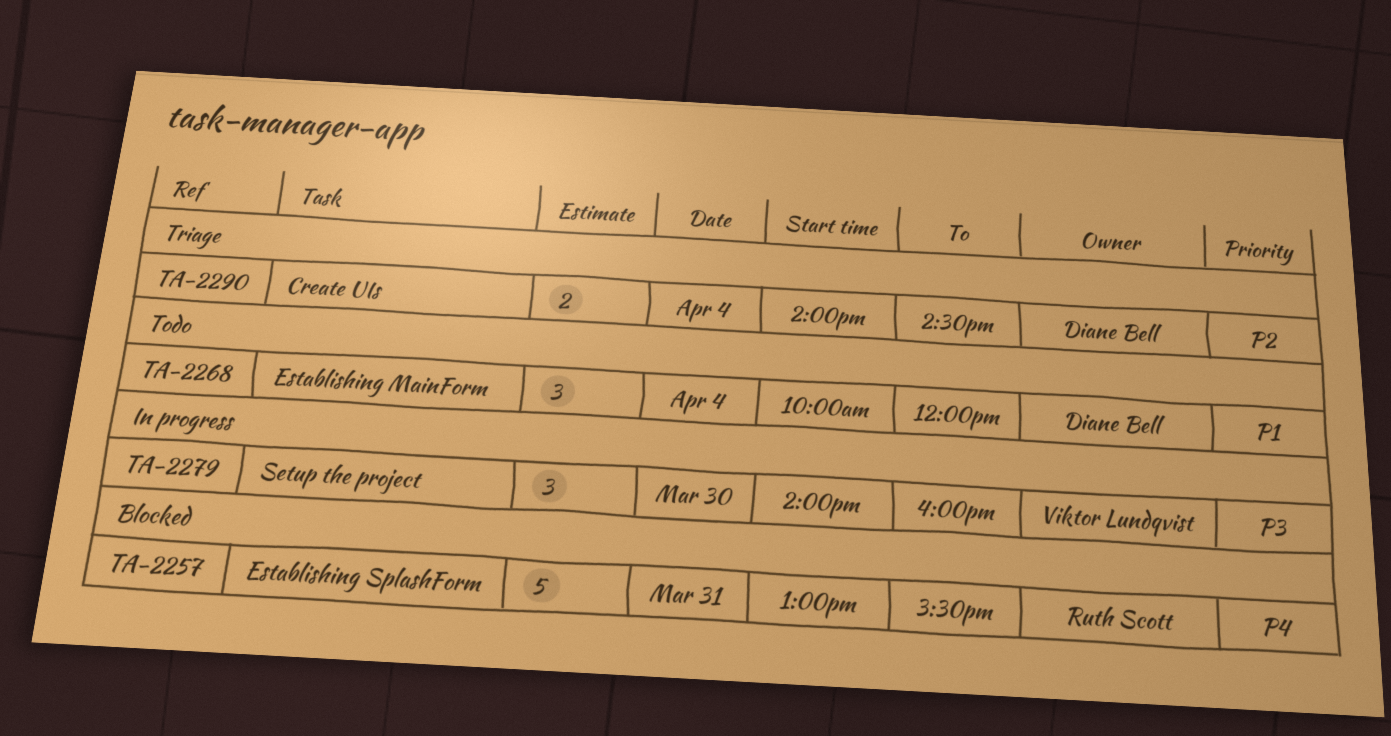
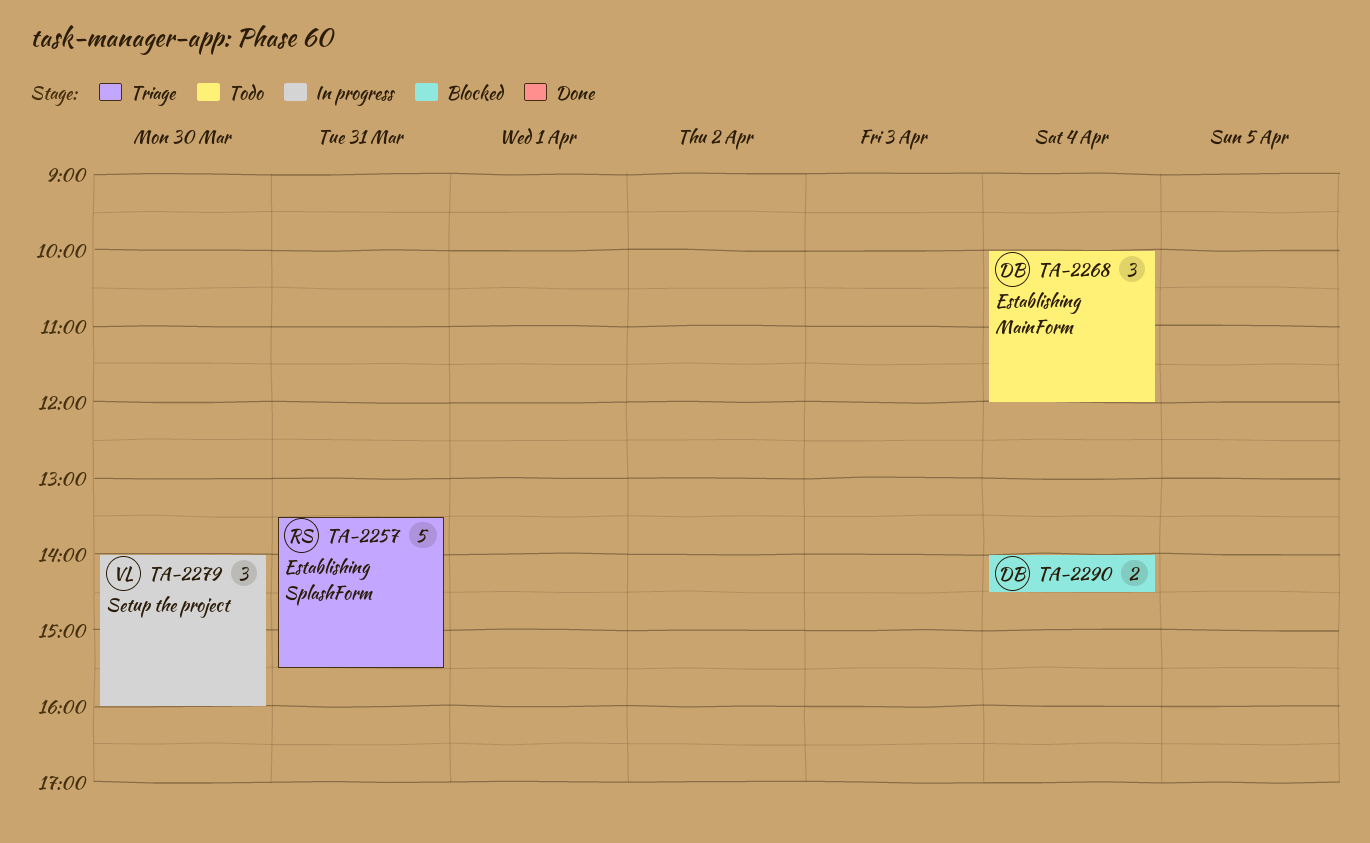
TA-2257, status: Blocked -> Triage
TA-2257, begins: 13:00 -> 13:30
TA-2290, status: Triage -> Blocked

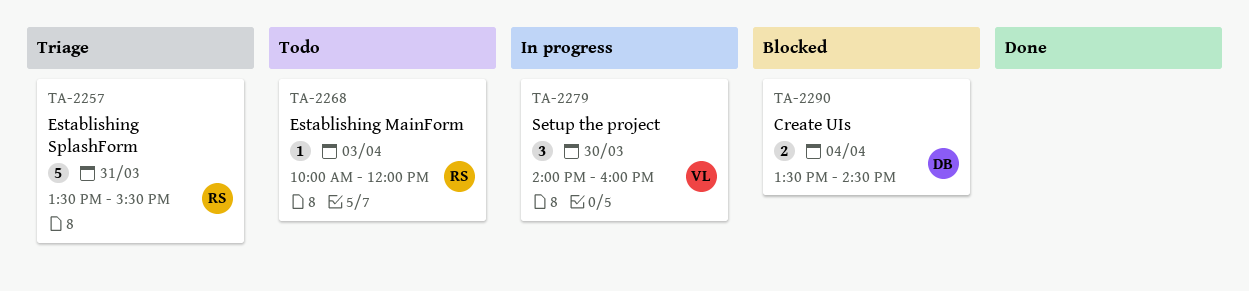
TA-2268, owner: DB -> RS
TA-2268, estimate: 3 -> 1
TA-2268, day: Apr 4 -> Apr 3
TA-2290, begins: 14:00 -> 13:30

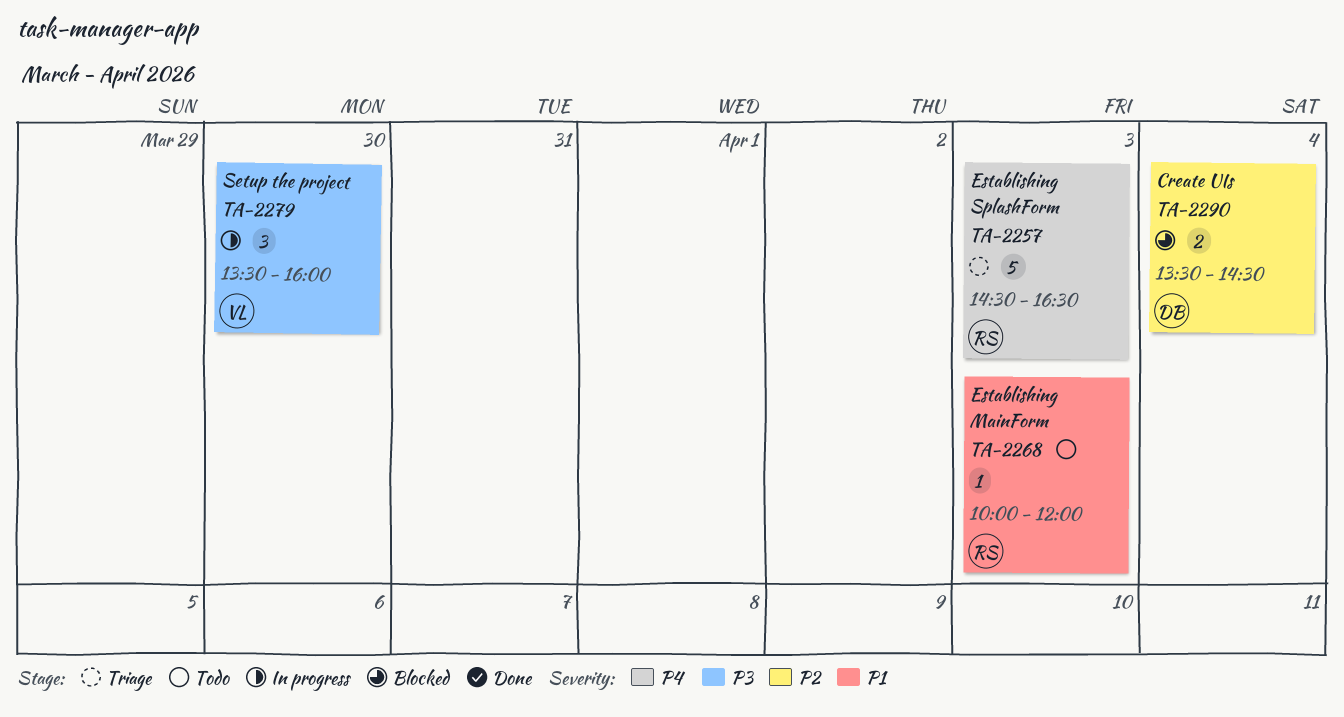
TA-2257, day: Mar 31 -> Apr 3
TA-2257, begins: 13:30 -> 14:30
TA-2257, ends: 15:30 -> 16:30
TA-2279, begins: 14:00 -> 13:30

